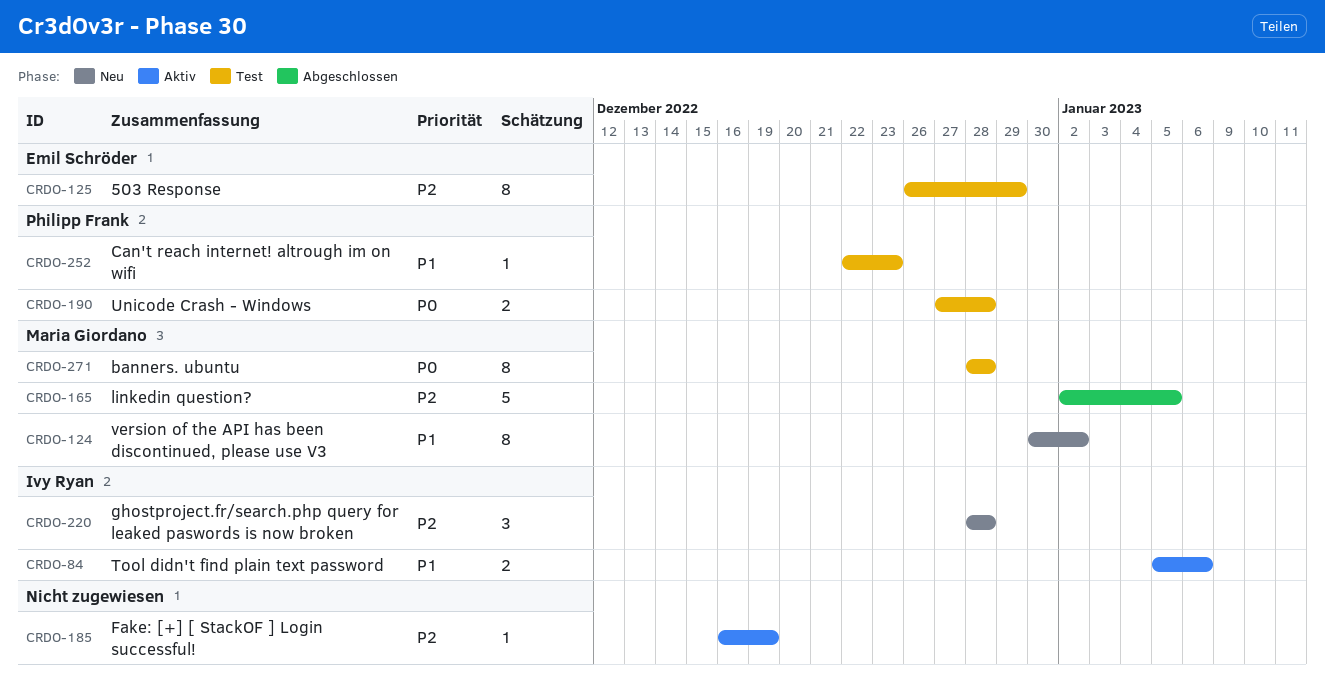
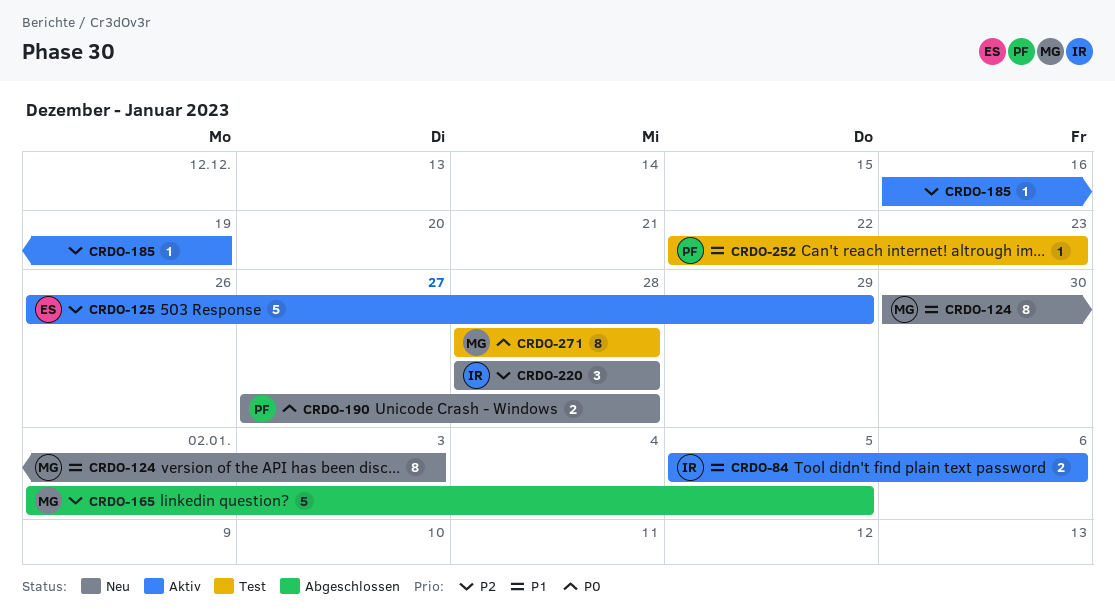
CRDO-124, due: Jan 2 -> Jan 3
CRDO-125, status: Test -> Aktiv
CRDO-125, estimate: 8 -> 5
CRDO-190, status: Test -> Neu

